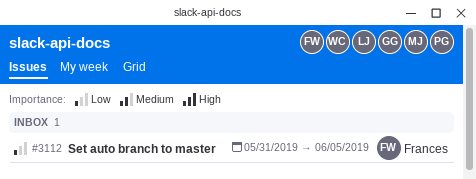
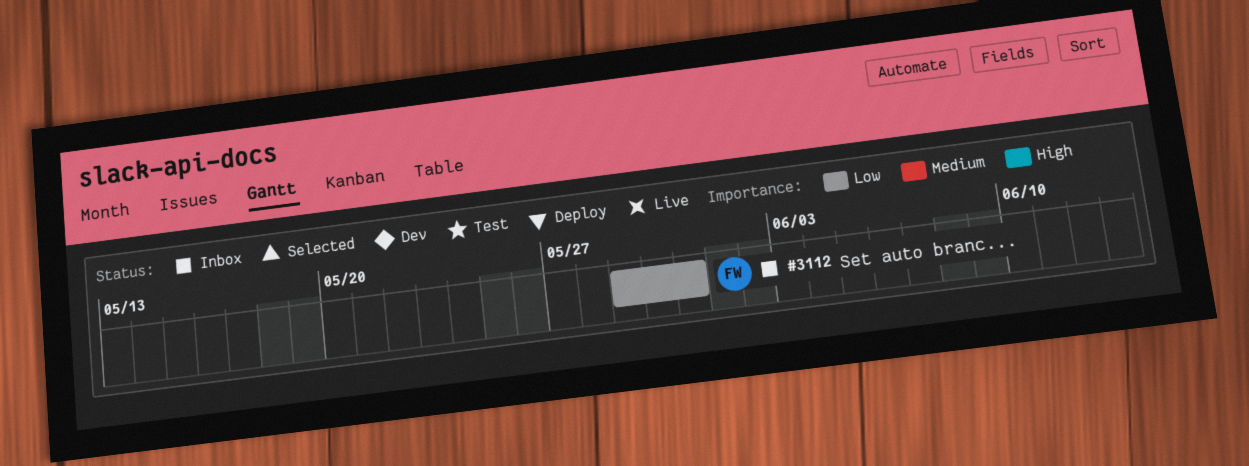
#3112, start: May 31 -> May 29
#3112, due: Jun 5 -> May 31

